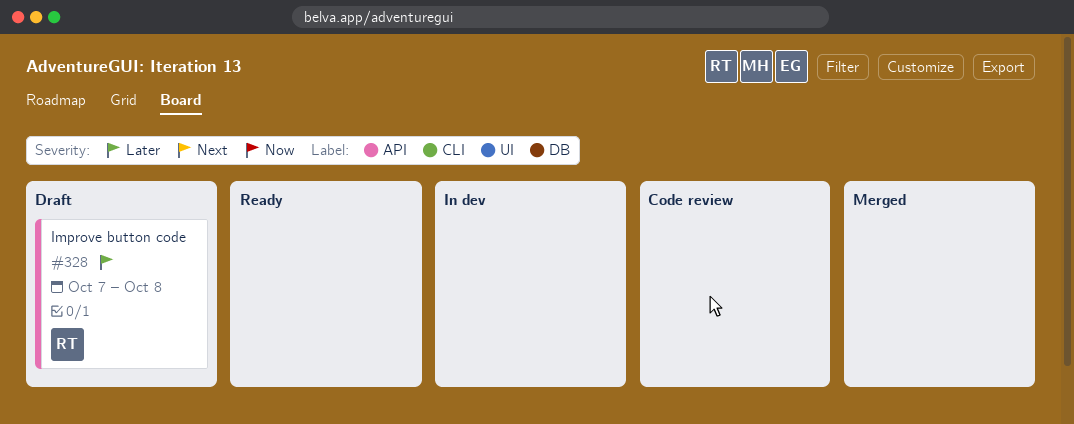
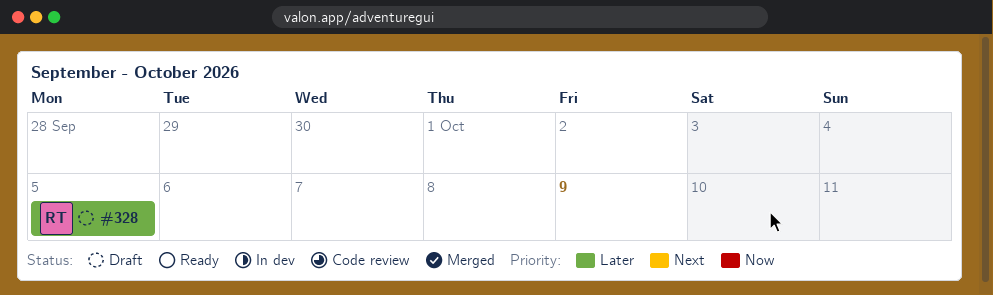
#328, start: Oct 7 -> Oct 5
#328, due: Oct 8 -> Oct 5

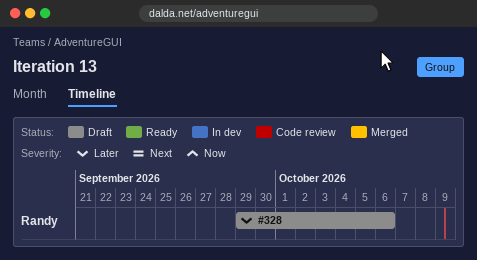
#328, start: Oct 5 -> Sep 29
#328, due: Oct 5 -> Oct 6

